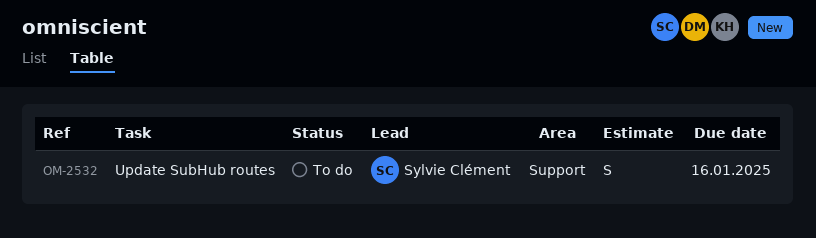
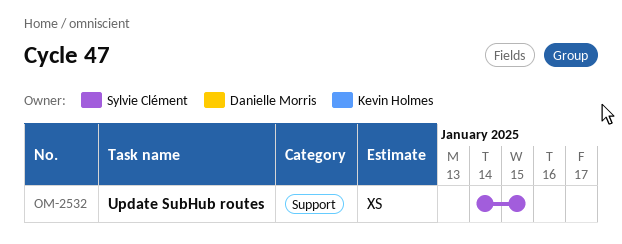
OM-2532, estimate: S -> XS
OM-2532, due: Jan 16 -> Jan 15

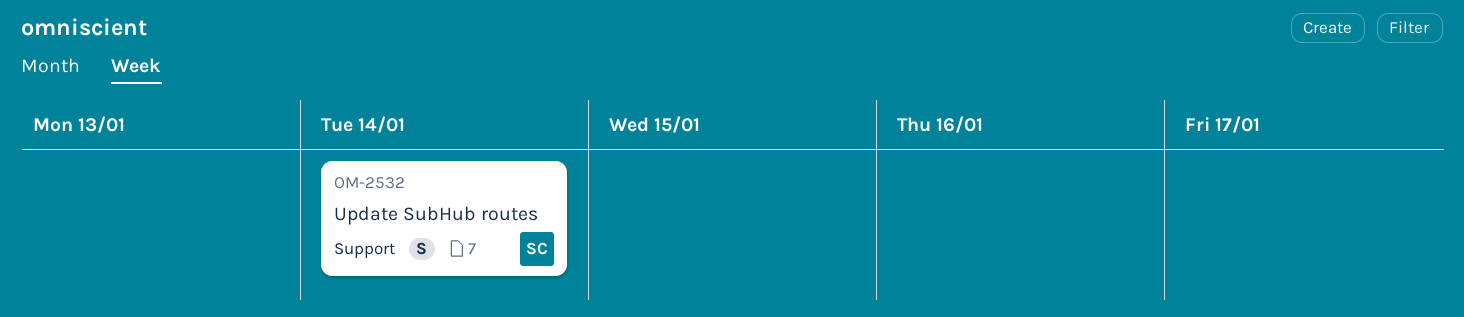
OM-2532, estimate: XS -> S
OM-2532, due: Jan 15 -> Jan 14

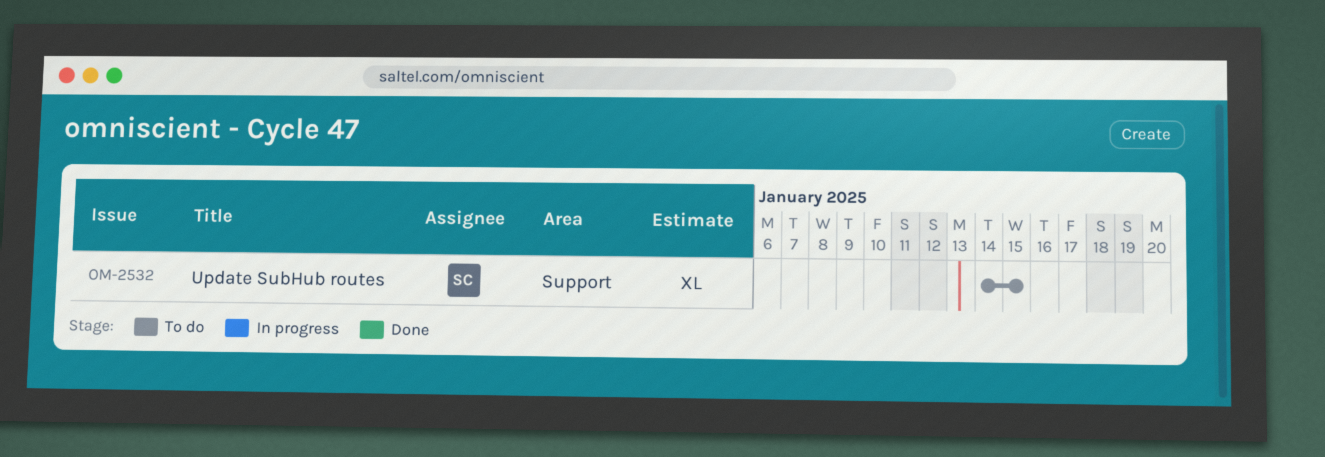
OM-2532, estimate: S -> XL
OM-2532, due: Jan 14 -> Jan 15

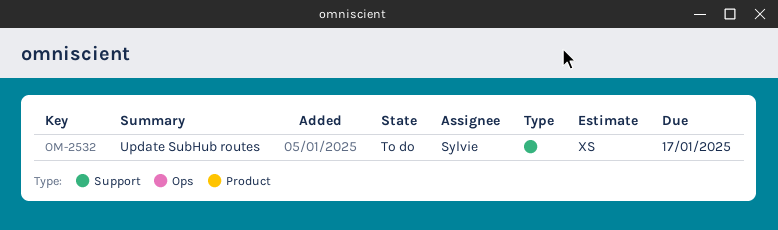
OM-2532, estimate: XL -> XS
OM-2532, due: Jan 15 -> Jan 17

